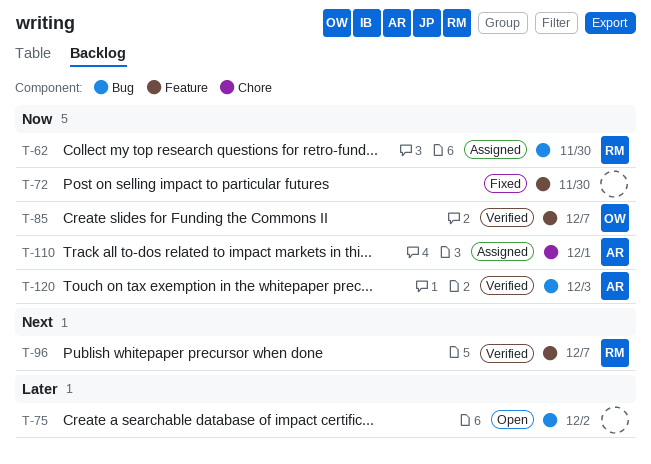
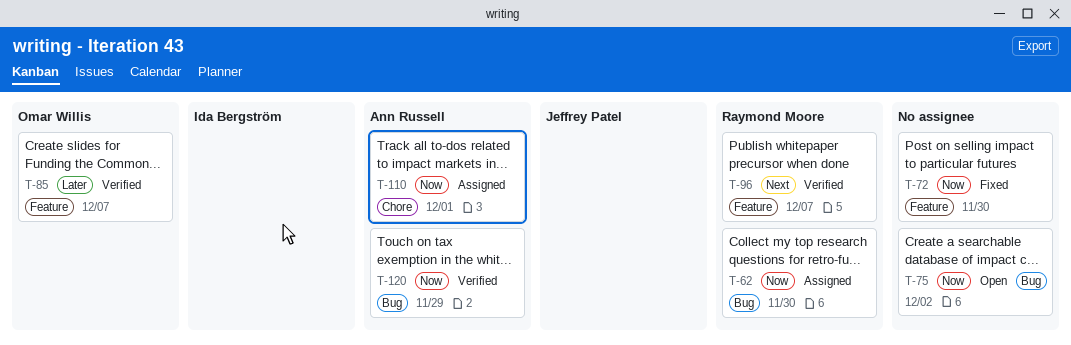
T-75, priority: Later -> Now
T-85, priority: Now -> Later
T-120, due: Dec 3 -> Nov 29

